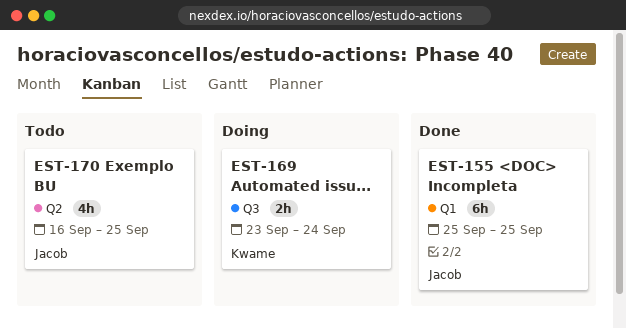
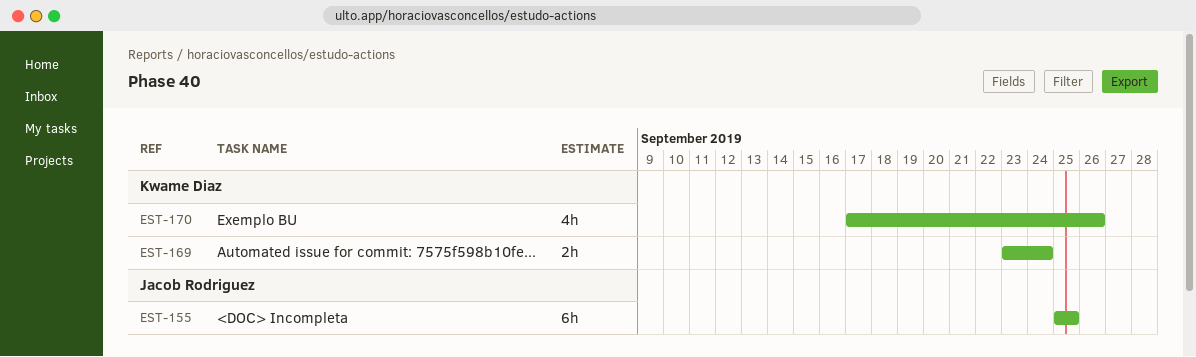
EST-170, owner: Jacob Rodriguez -> Kwame Diaz
EST-170, start: Sep 16 -> Sep 17
EST-170, due: Sep 25 -> Sep 26

